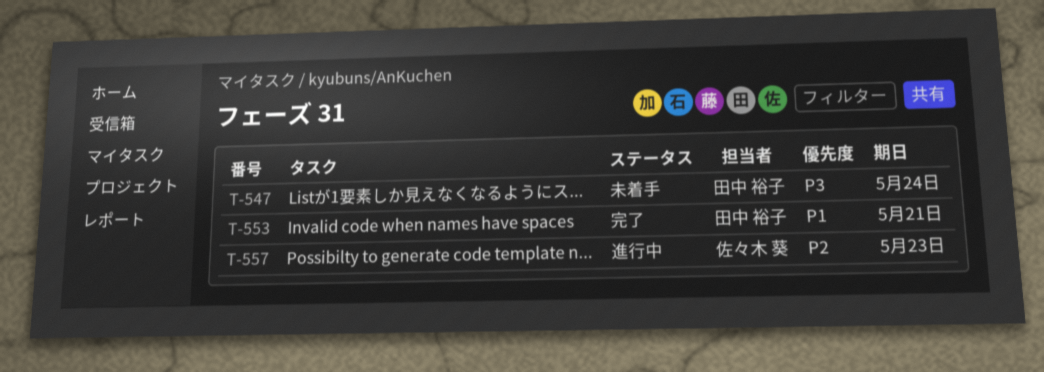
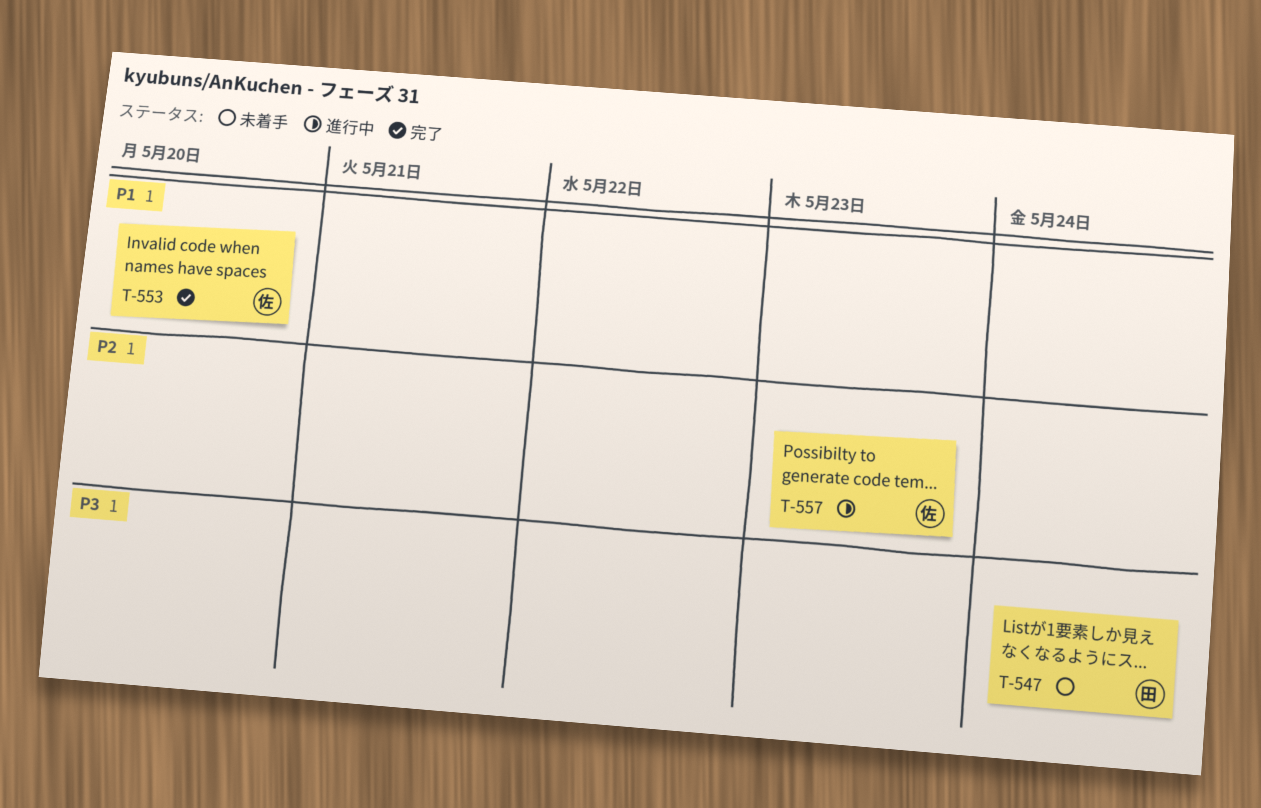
T-553, owner: 田中 裕子 -> 佐々木 葵
T-553, due: May 21 -> May 20

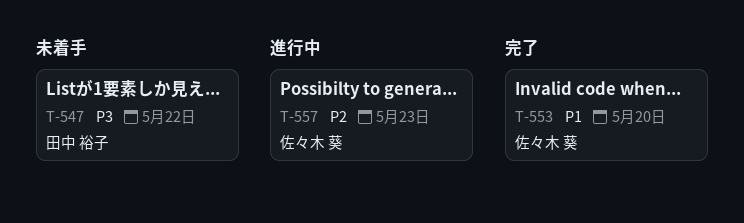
T-547, due: May 24 -> May 22

